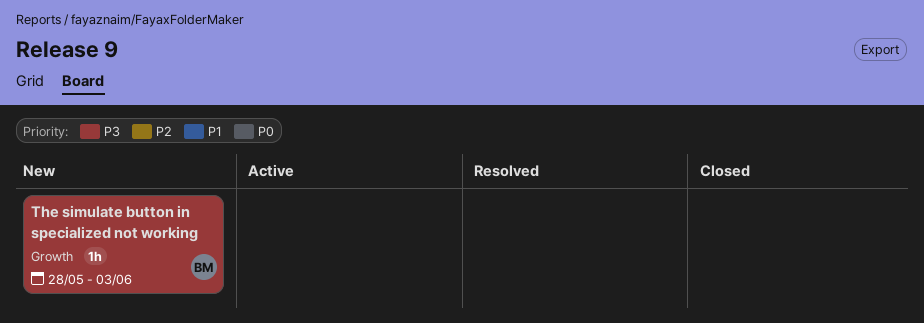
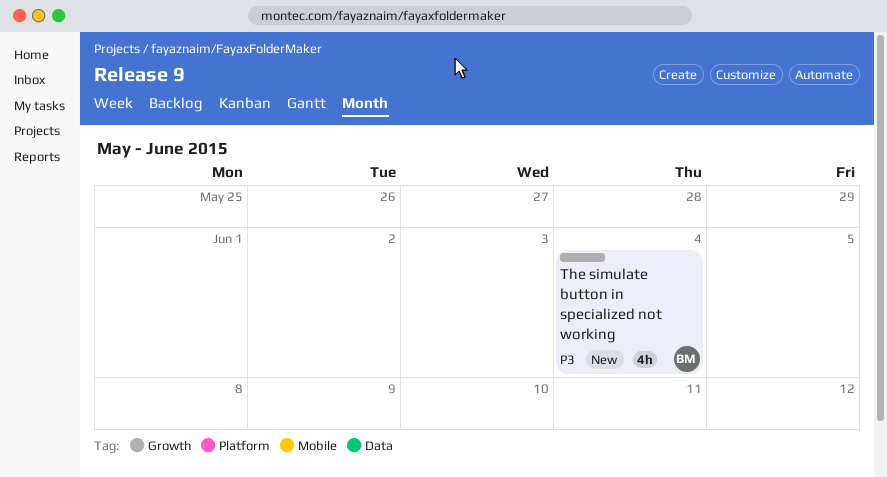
The simulate button in specialized not working, estimate: 1h -> 4h
The simulate button in specialized not working, due: Jun 3 -> Jun 4

